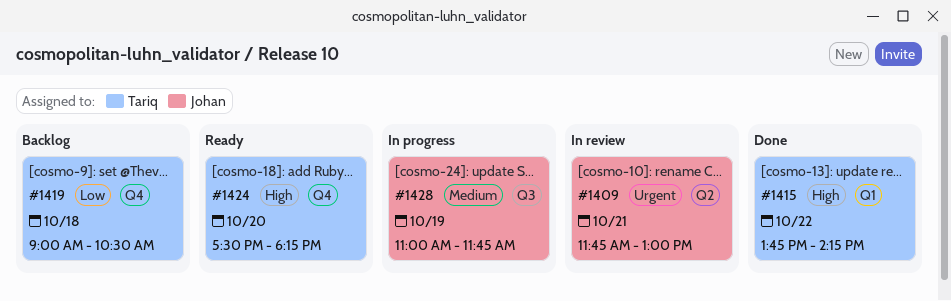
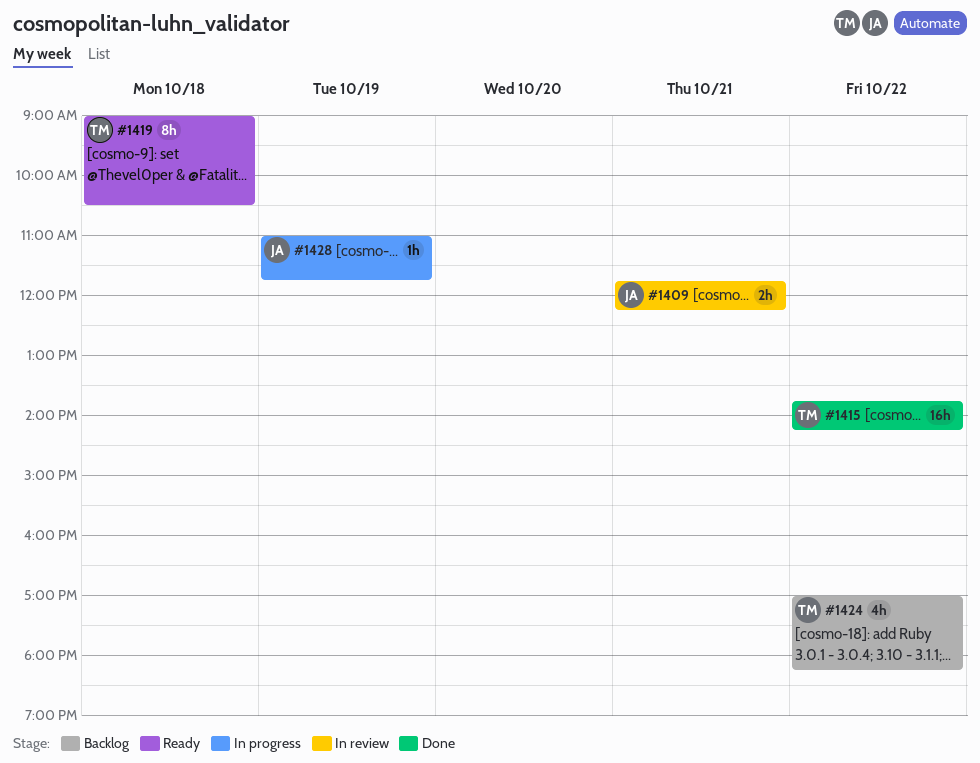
#1409, ends: 13:00 -> 12:15
#1419, status: Backlog -> Ready
#1424, status: Ready -> Backlog
#1424, day: Oct 20 -> Oct 22
#1424, begins: 17:30 -> 17:00

